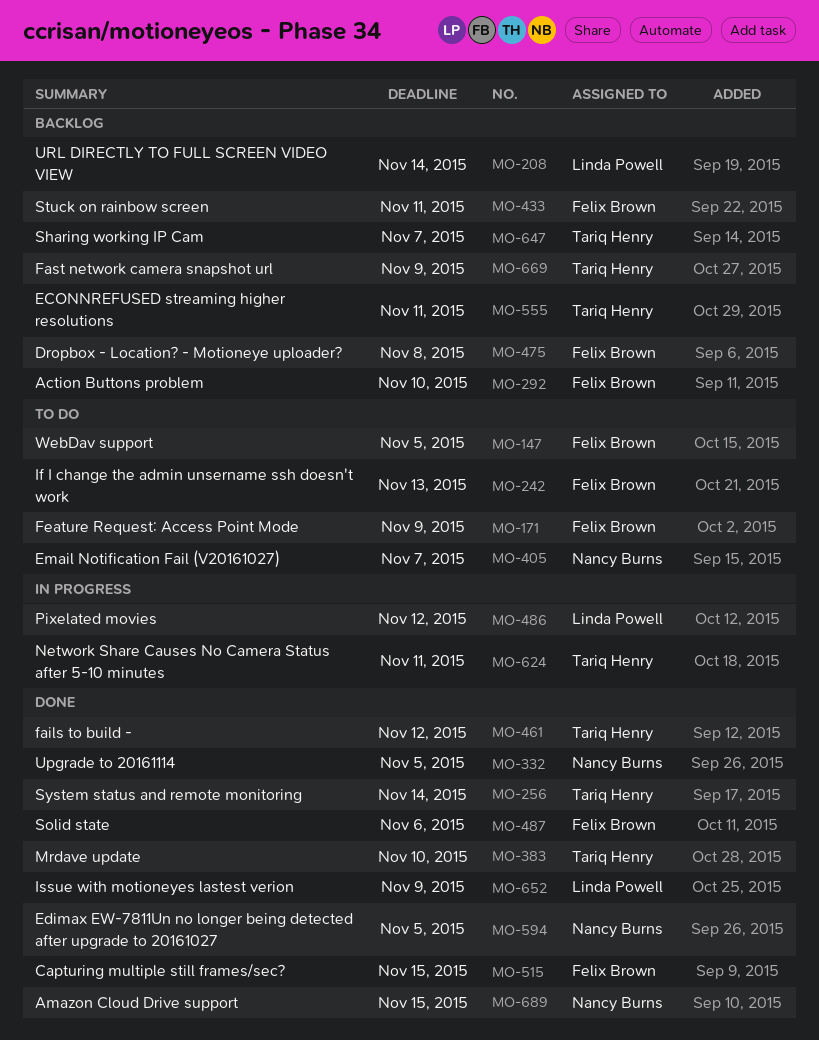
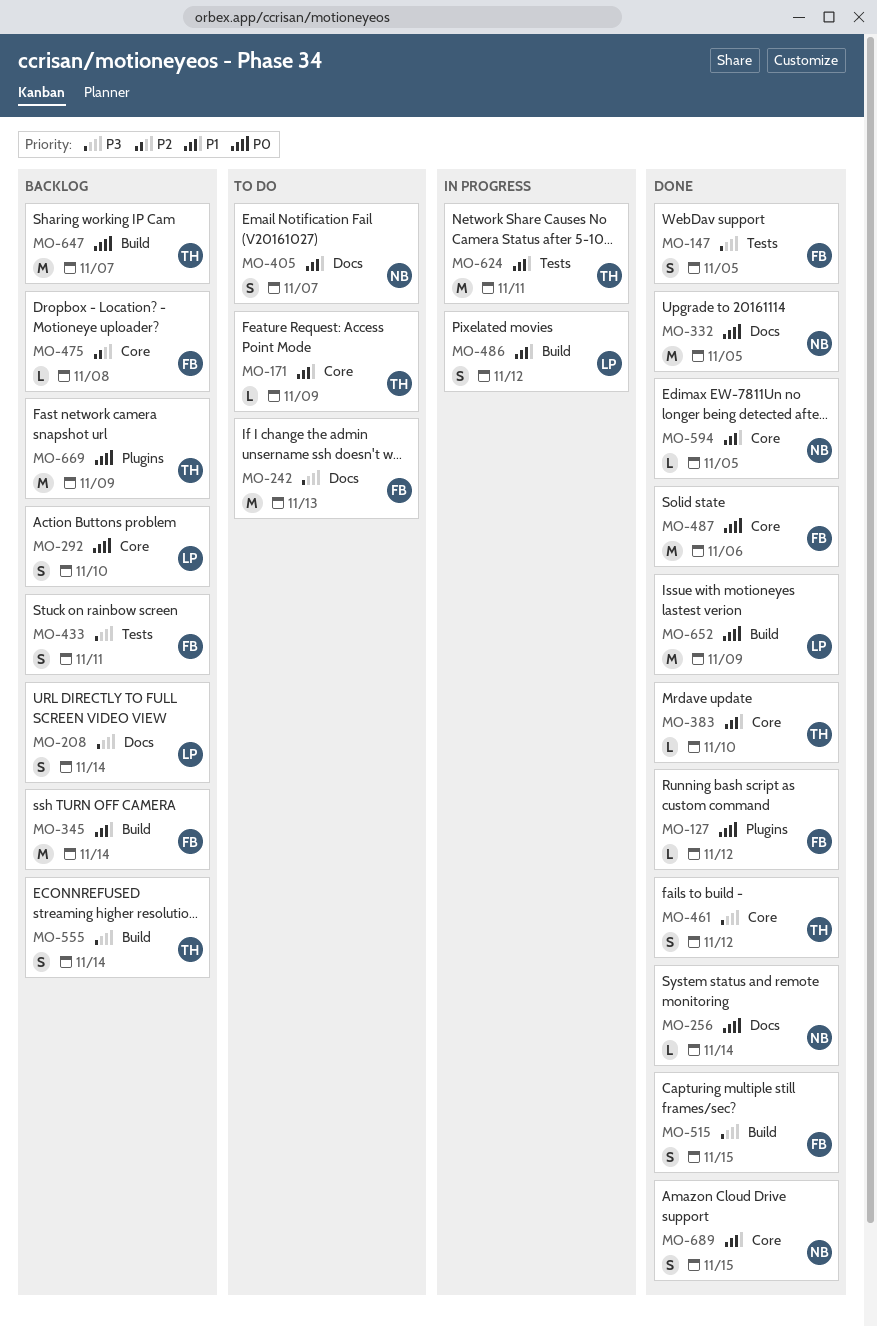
MO-127: none -> present
MO-147, status: To do -> Done
MO-171, owner: Felix Brown -> Tariq Henry
MO-256, owner: Tariq Henry -> Nancy Burns
MO-292, owner: Felix Brown -> Linda Powell
MO-345: none -> present
MO-555, due: Nov 11 -> Nov 14

